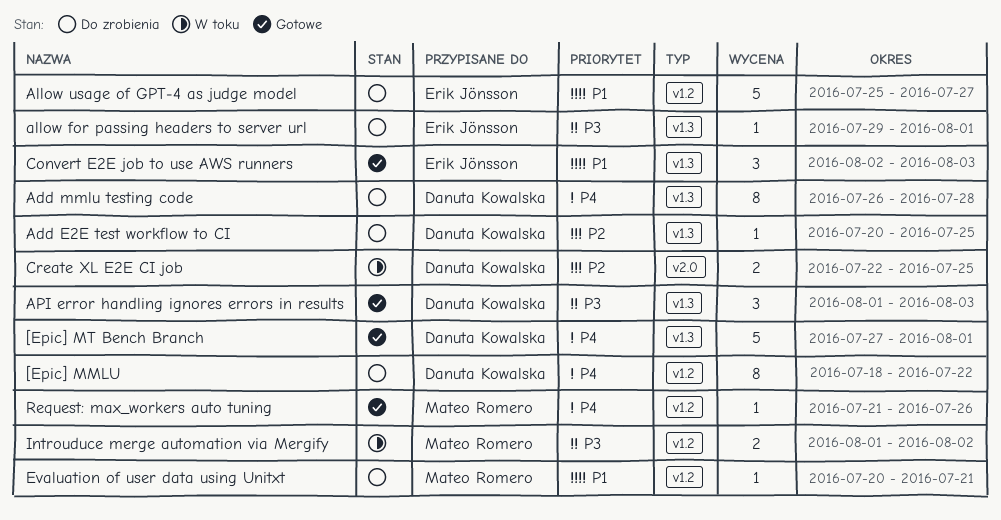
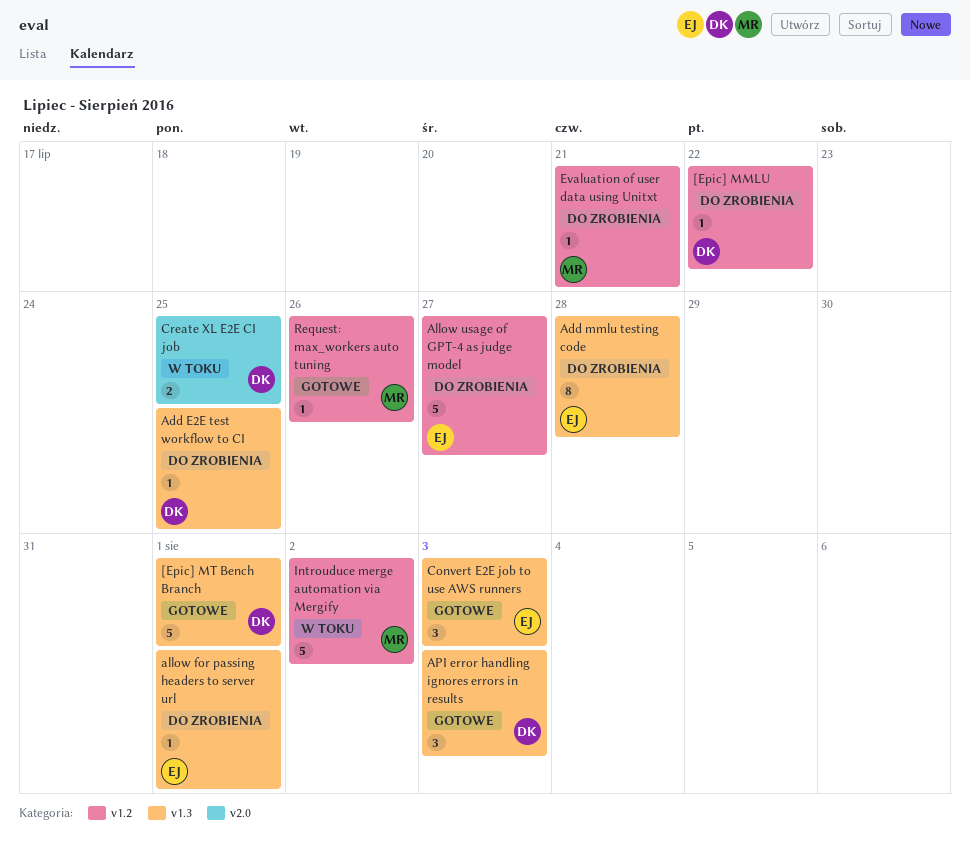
[Epic] MMLU, estimate: 8 -> 1
Add mmlu testing code, owner: Danuta Kowalska -> Erik Jönsson
Introuduce merge automation via Mergify, estimate: 2 -> 5

